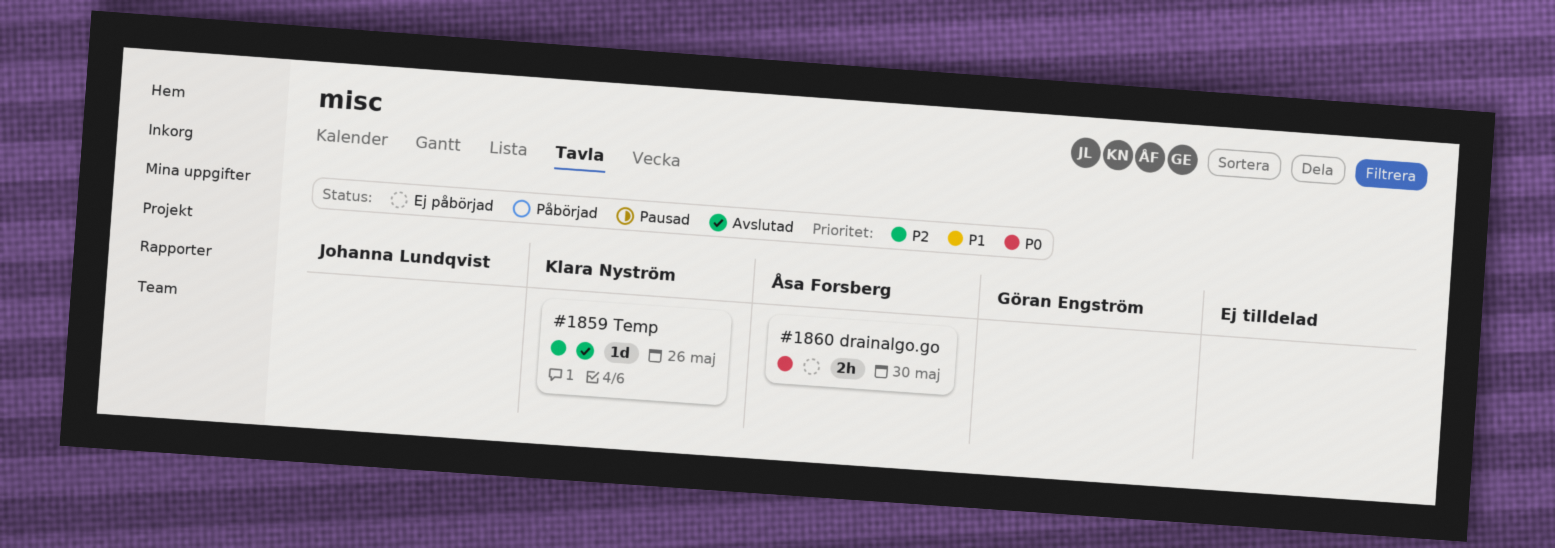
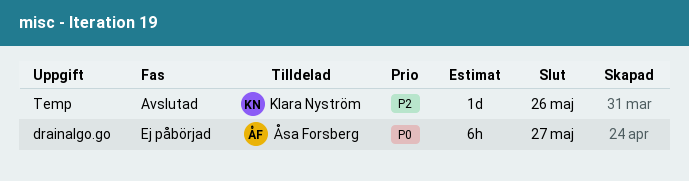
drainalgo.go, estimate: 2h -> 6h
drainalgo.go, due: May 30 -> May 27

